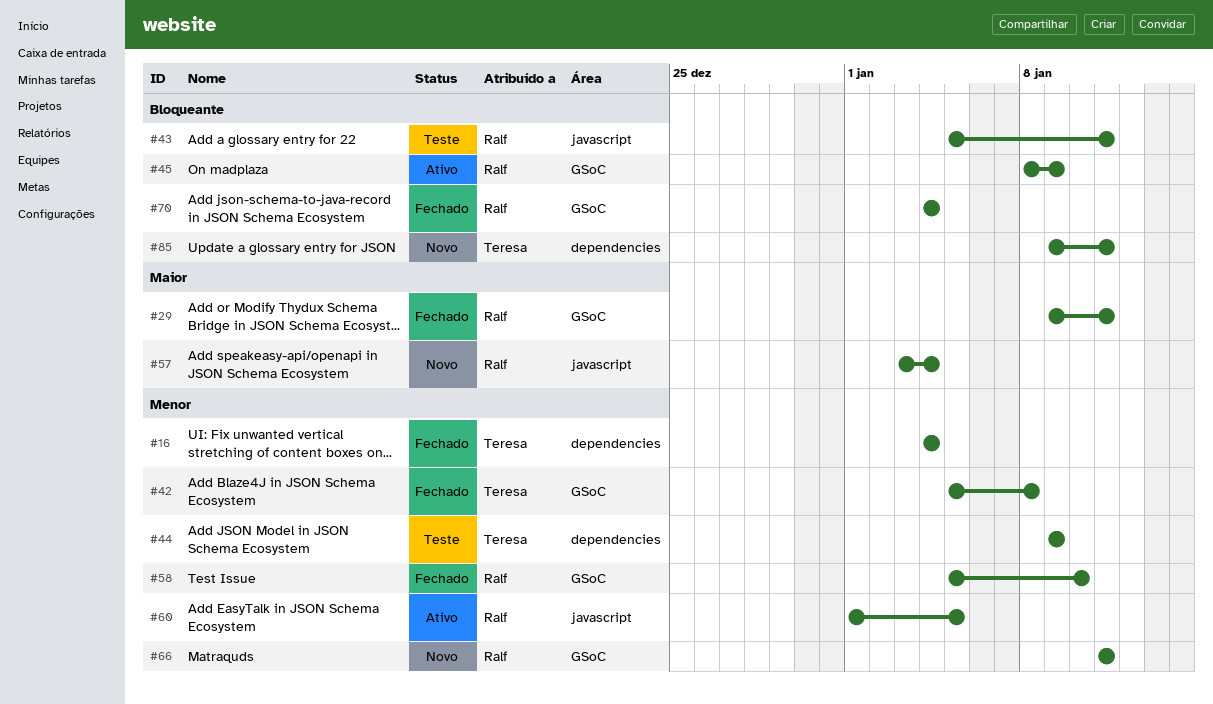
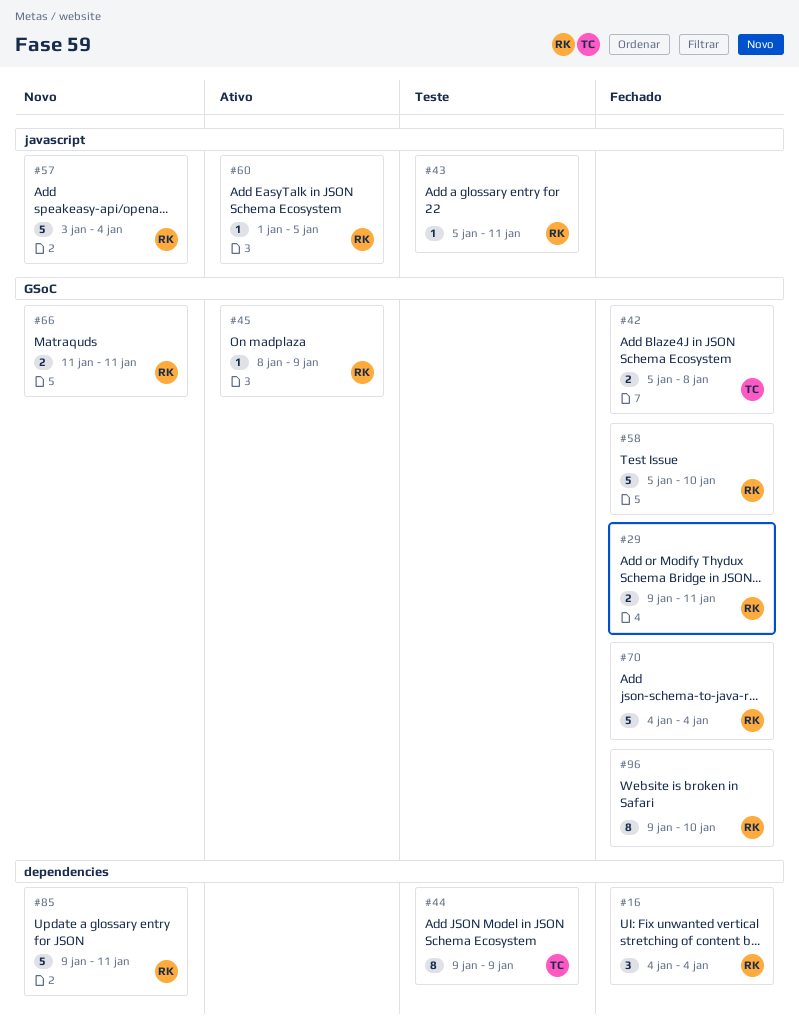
#16, owner: Teresa -> Ralf
#85, owner: Teresa -> Ralf
#96: none -> present

